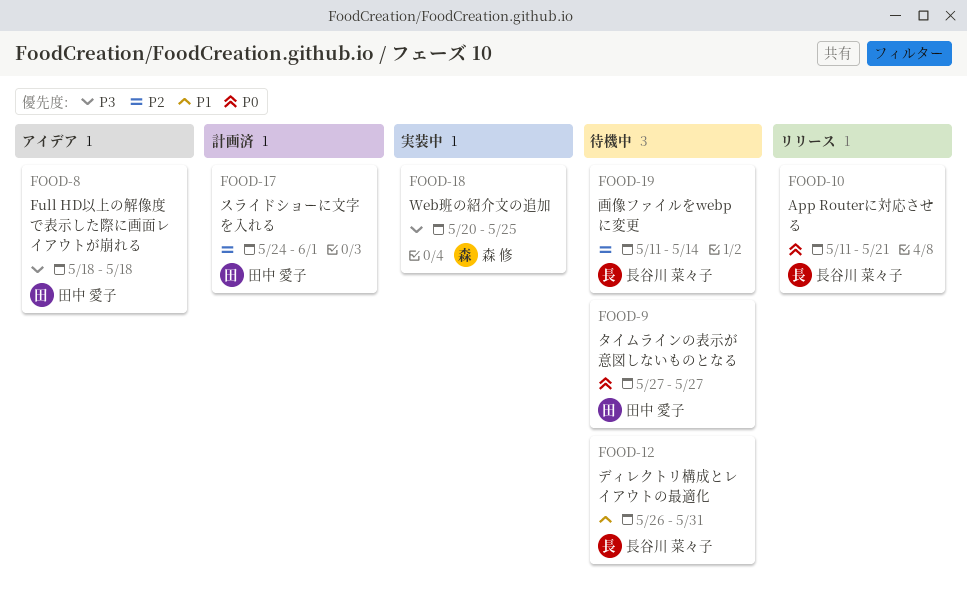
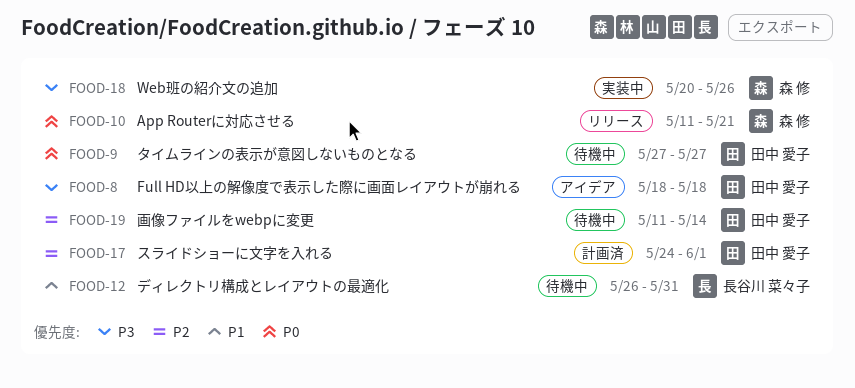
FOOD-10, owner: 長谷川 菜々子 -> 森 修
FOOD-18, due: May 25 -> May 26
FOOD-19, owner: 長谷川 菜々子 -> 田中 愛子

